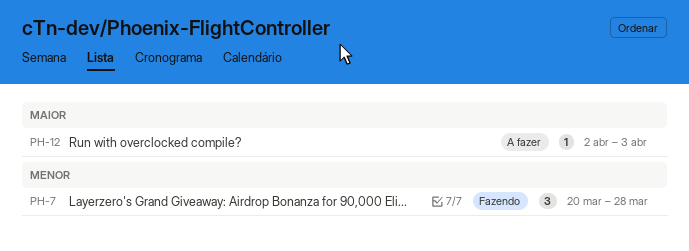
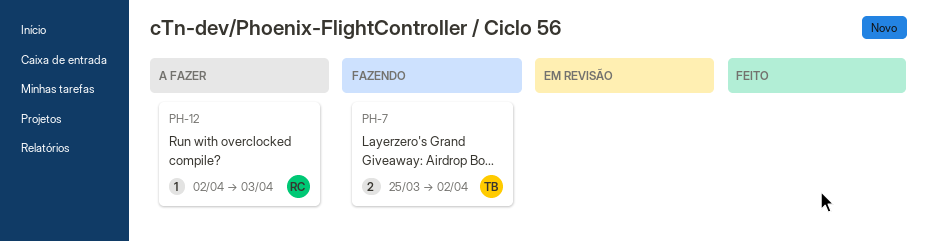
PH-7, estimate: 3 -> 2
PH-7, start: Mar 20 -> Mar 25
PH-7, due: Mar 28 -> Apr 2

